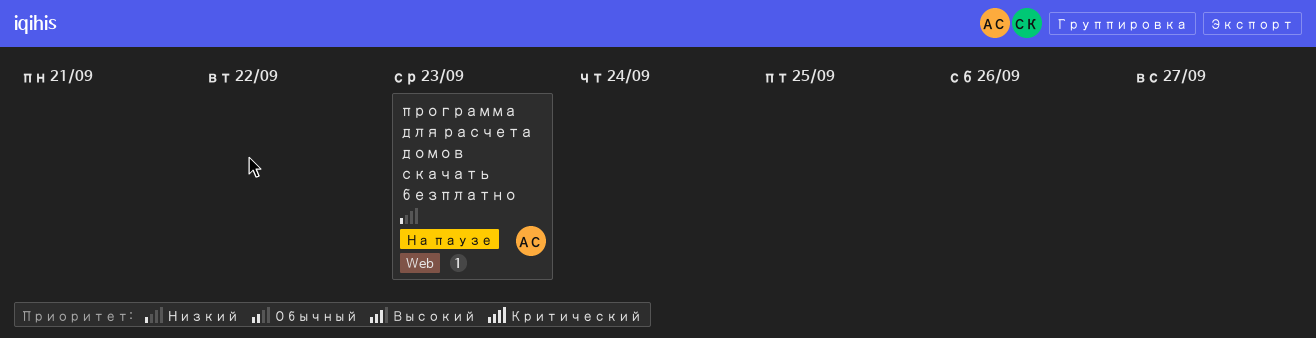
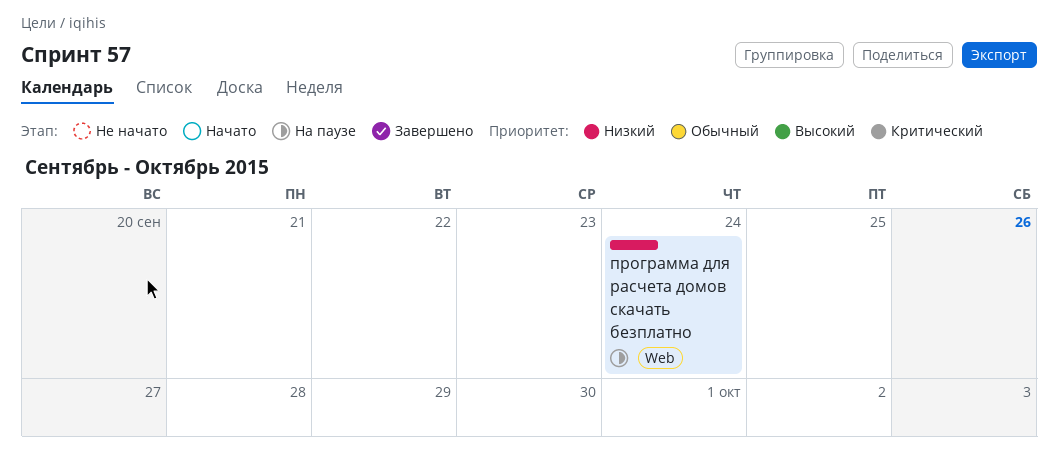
программа для расчета домов скачать безплатно, due: Sep 23 -> Sep 24

